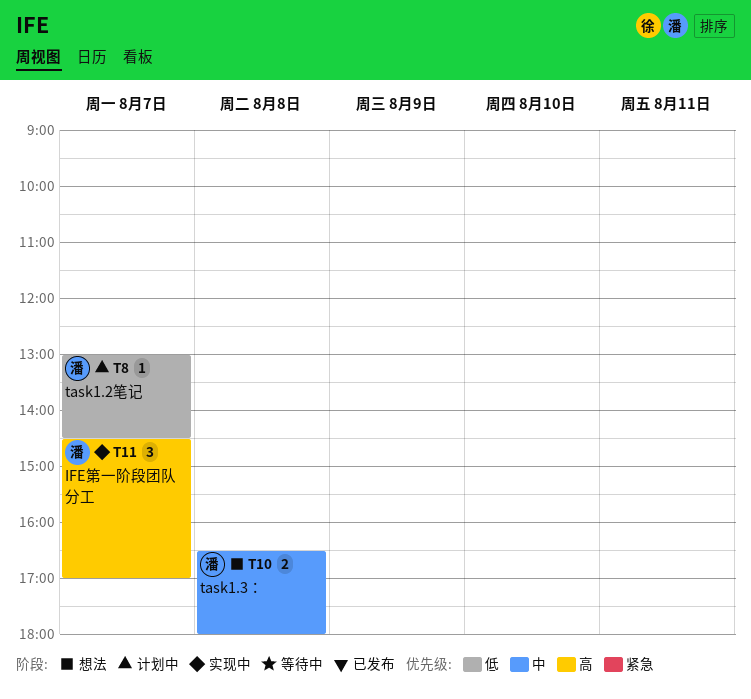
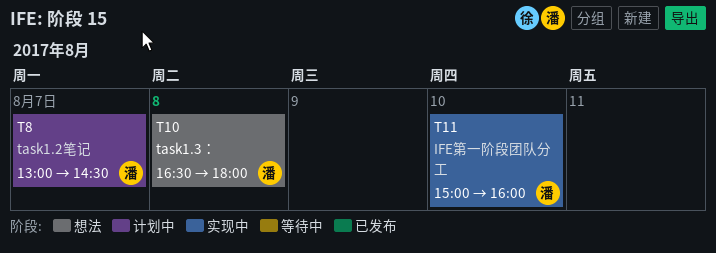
T11, day: Aug 7 -> Aug 10
T11, begins: 14:30 -> 15:00
T11, ends: 17:00 -> 16:00

